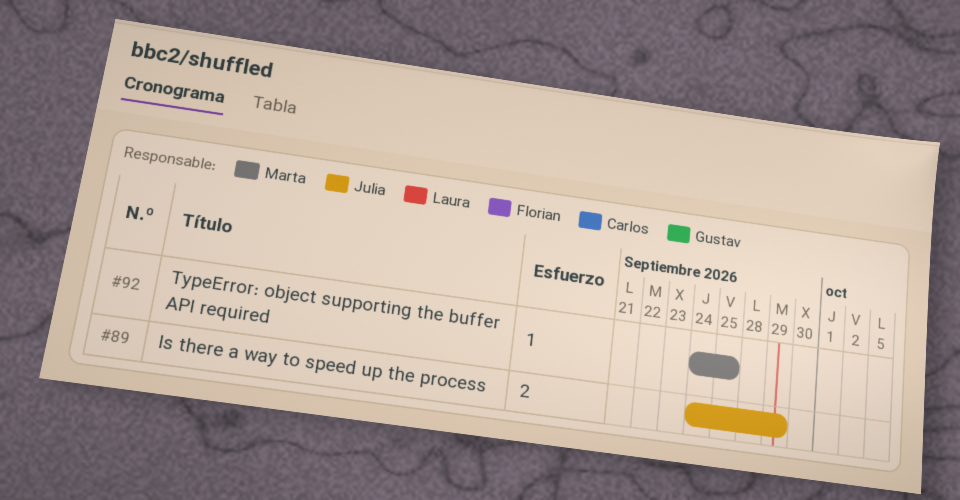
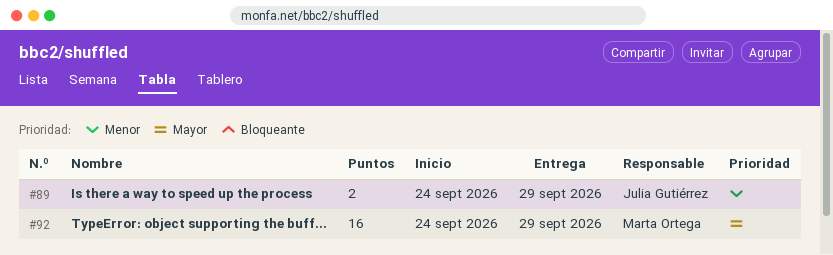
#92, estimate: 1 -> 16
#92, due: Sep 25 -> Sep 29

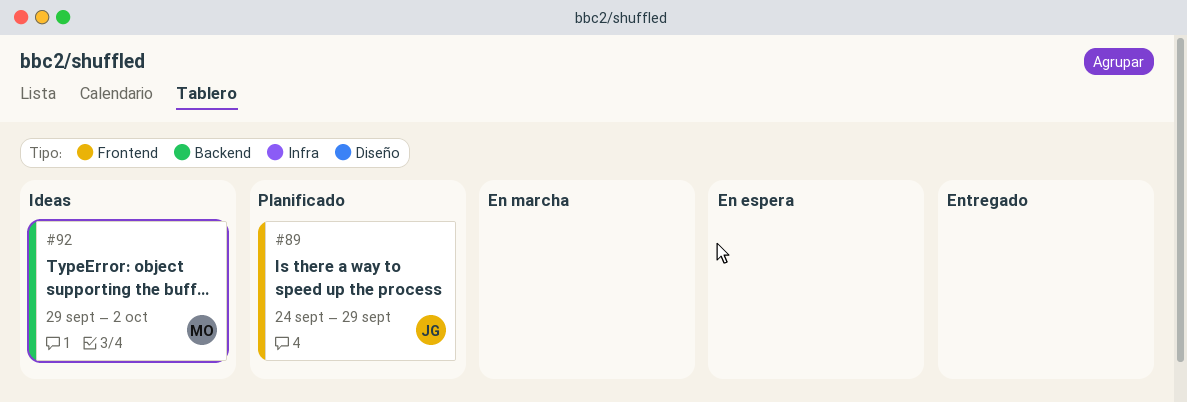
#92, start: Sep 24 -> Sep 29
#92, due: Sep 29 -> Oct 2

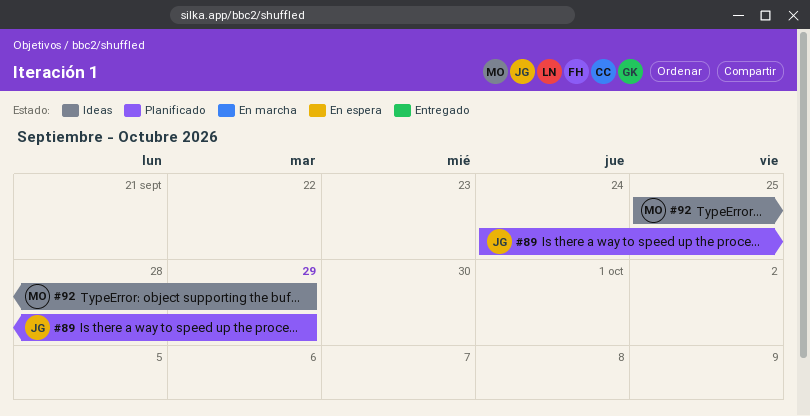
#92, start: Sep 29 -> Sep 25
#92, due: Oct 2 -> Sep 29

